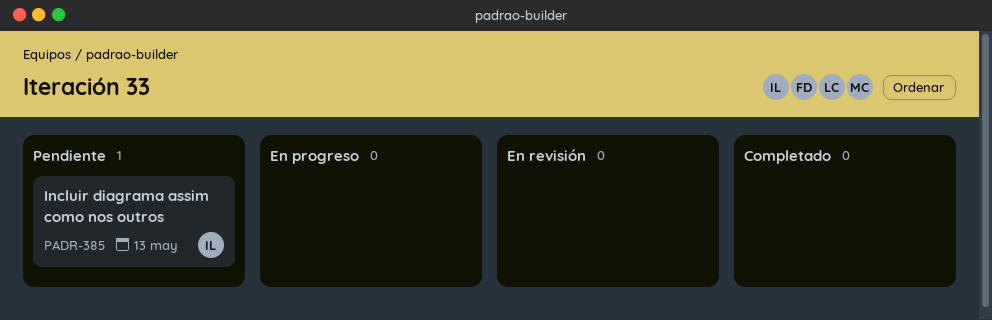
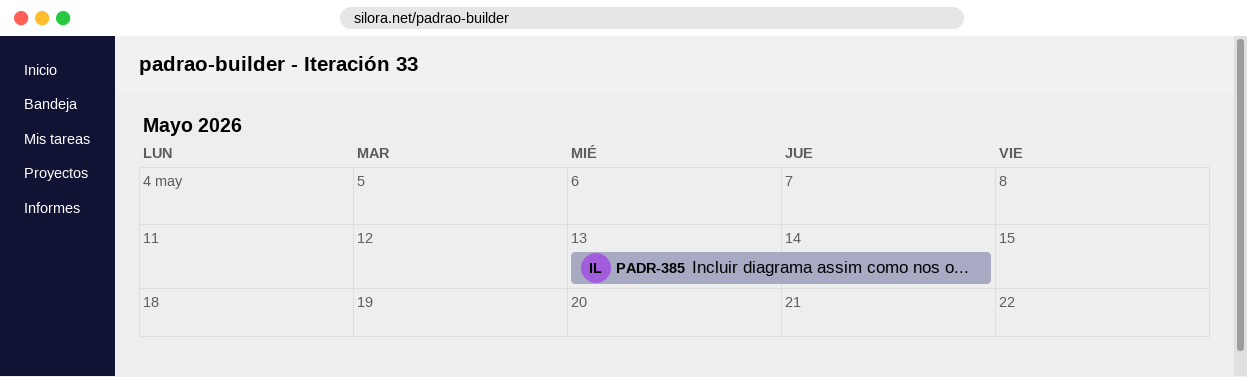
PADR-385, due: May 13 -> May 14

